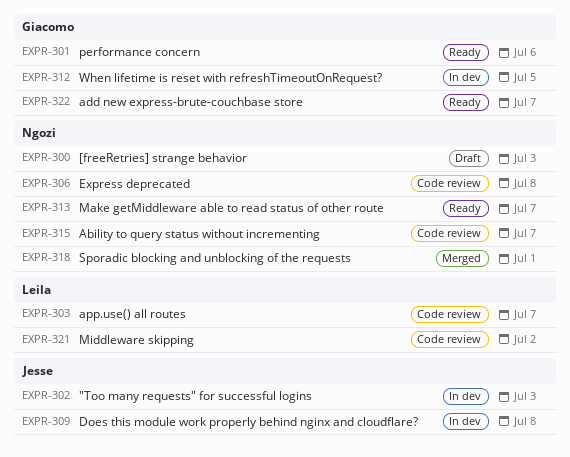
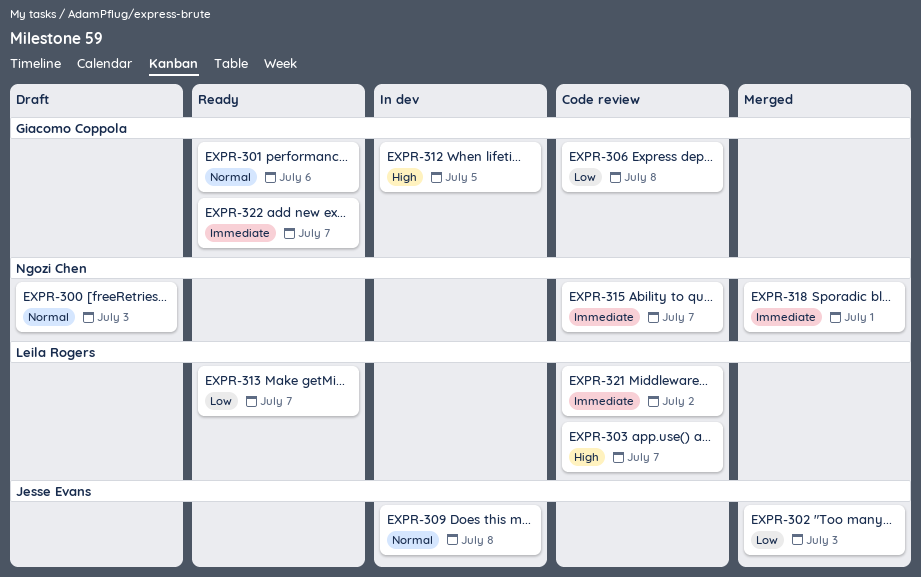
EXPR-302, status: In dev -> Merged
EXPR-306, owner: Ngozi Chen -> Giacomo Coppola
EXPR-313, owner: Ngozi Chen -> Leila Rogers

